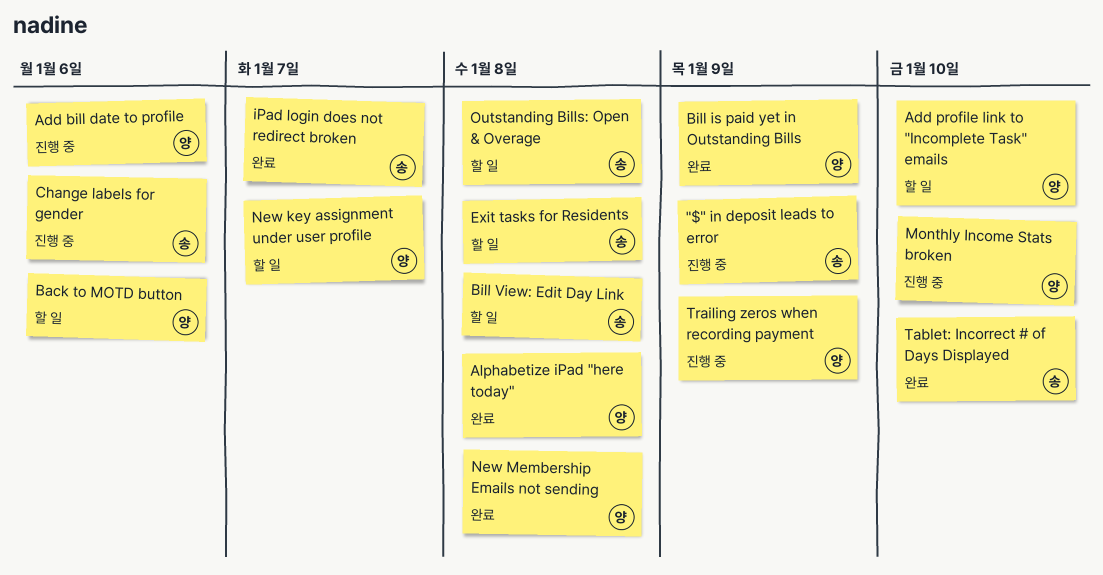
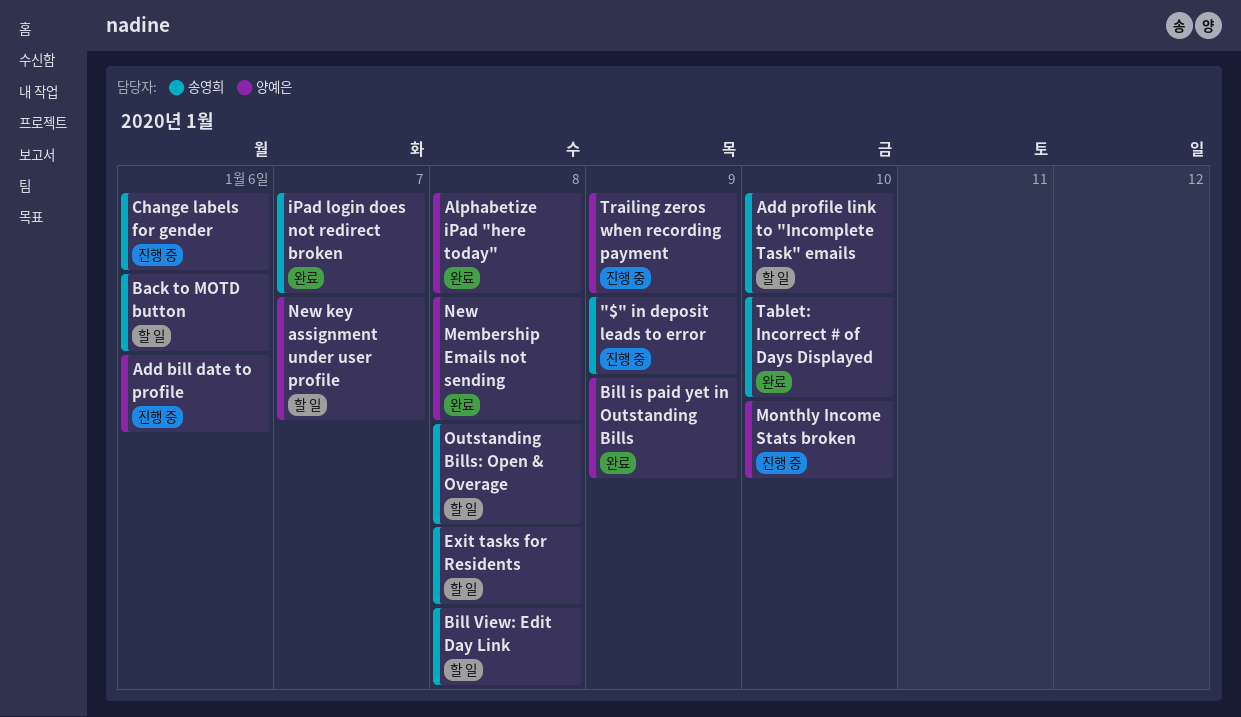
Add profile link to "Incomplete Task" emails, owner: 양예은 -> 송영희
Back to MOTD button, owner: 양예은 -> 송영희

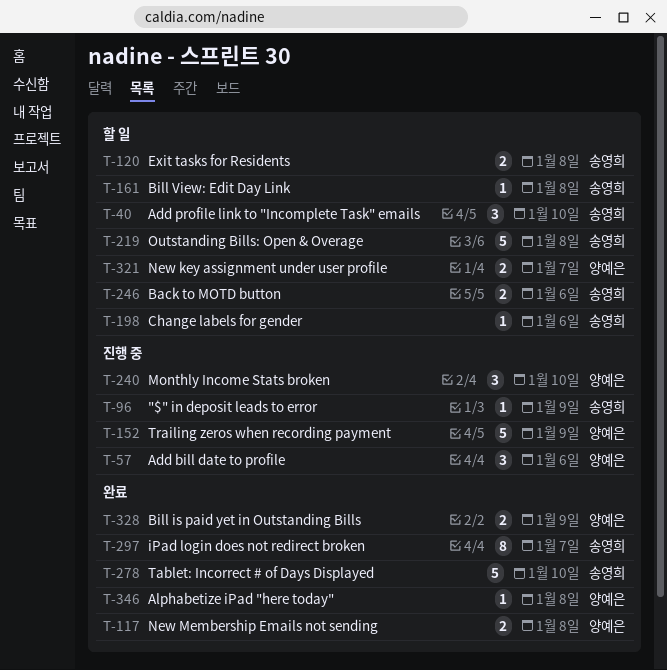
Change labels for gender, status: 진행 중 -> 할 일

